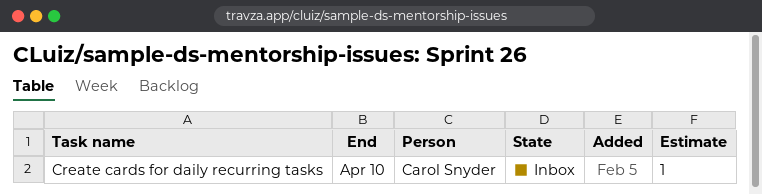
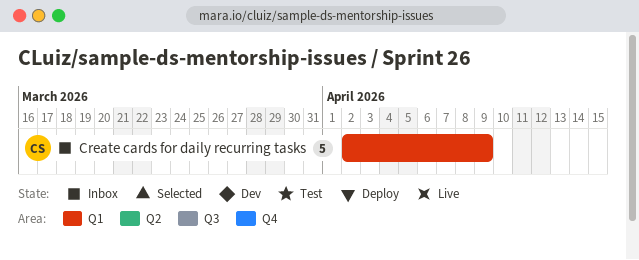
Create cards for daily recurring tasks, estimate: 1 -> 5
Create cards for daily recurring tasks, due: Apr 10 -> Apr 9

